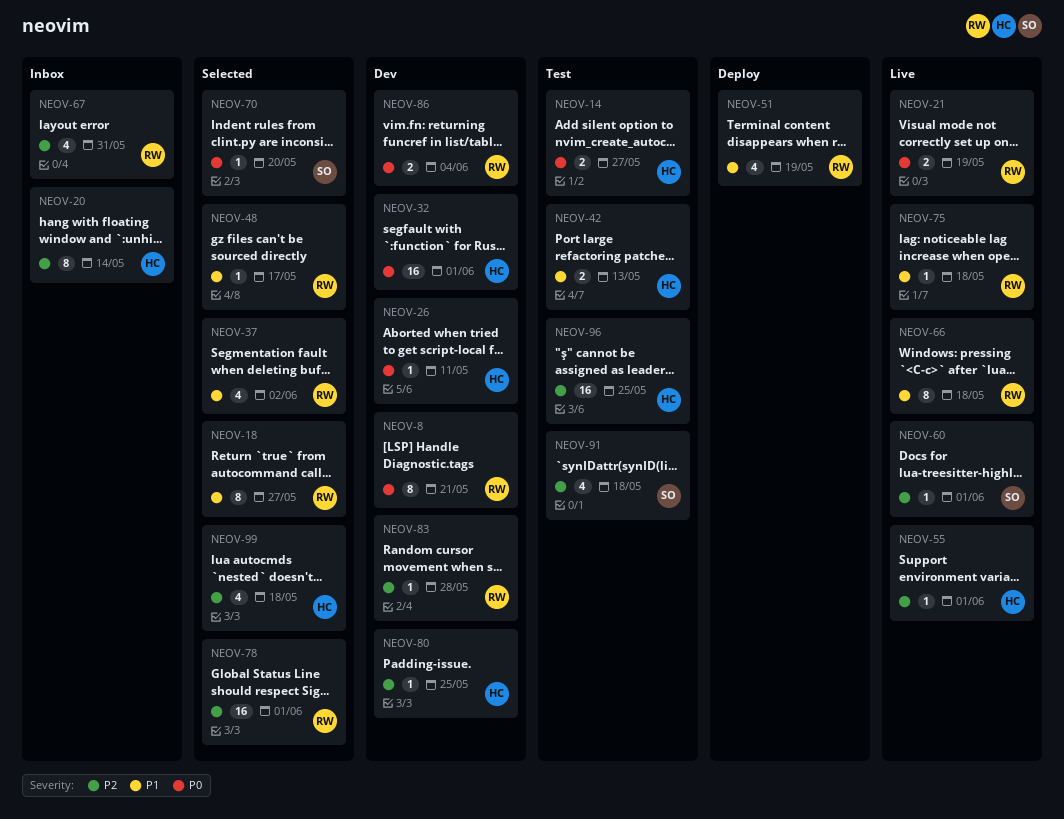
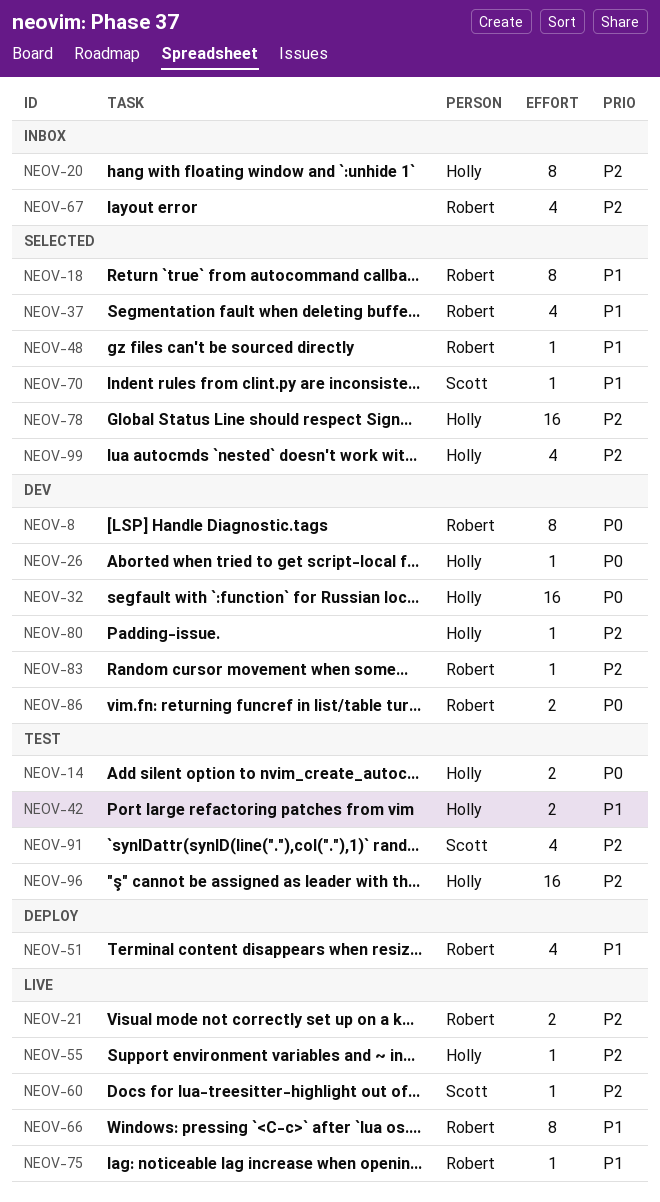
NEOV-21, priority: P0 -> P2
NEOV-70, priority: P0 -> P1
NEOV-78, owner: Robert -> Holly

